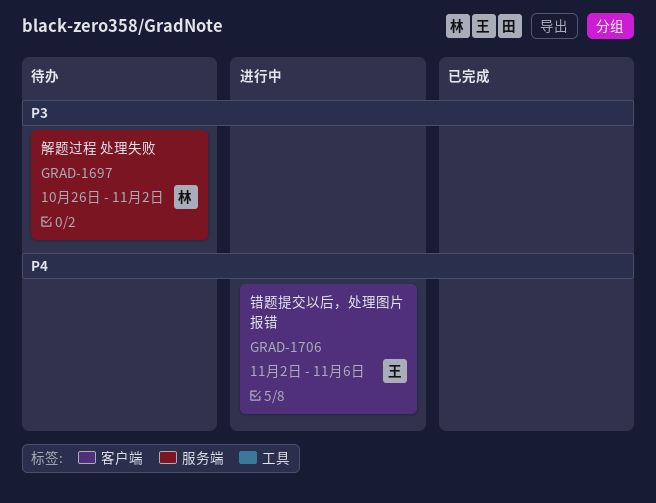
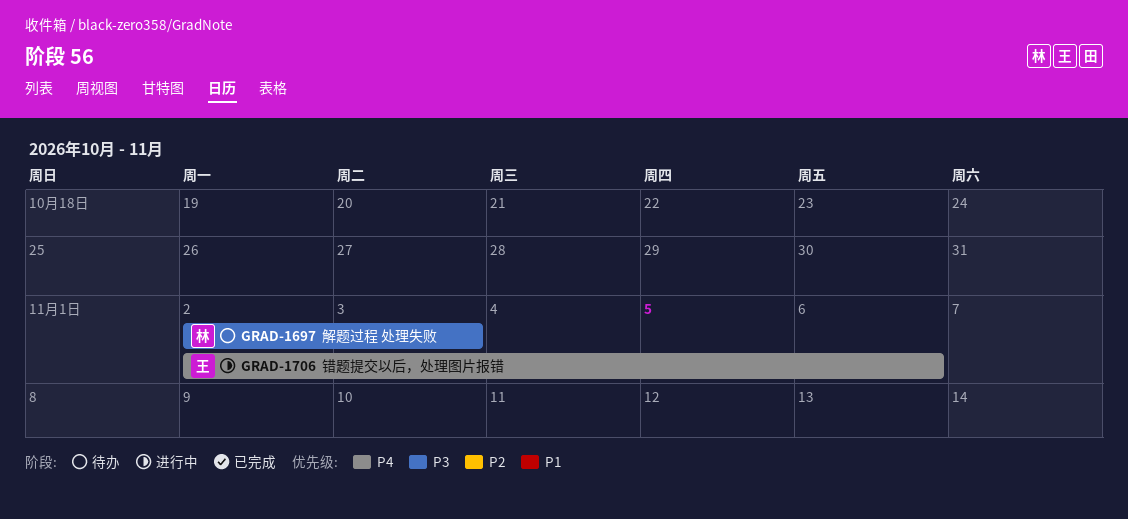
GRAD-1697, start: Oct 26 -> Nov 2
GRAD-1697, due: Nov 2 -> Nov 3

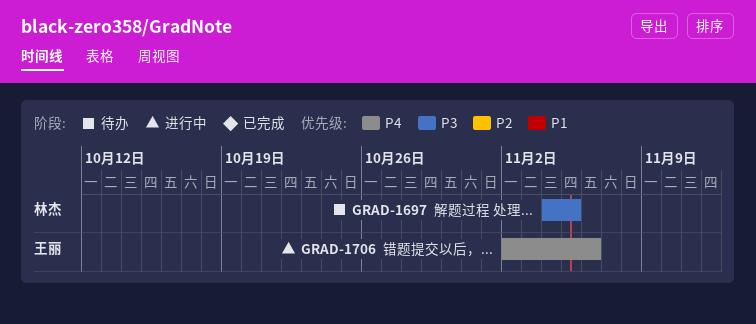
GRAD-1697, start: Nov 2 -> Nov 4
GRAD-1697, due: Nov 3 -> Nov 5

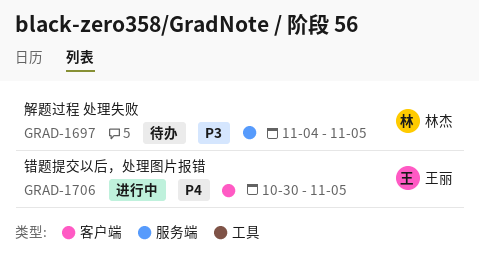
GRAD-1706, start: Nov 2 -> Oct 30
GRAD-1706, due: Nov 6 -> Nov 5

